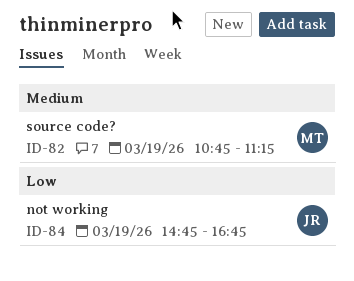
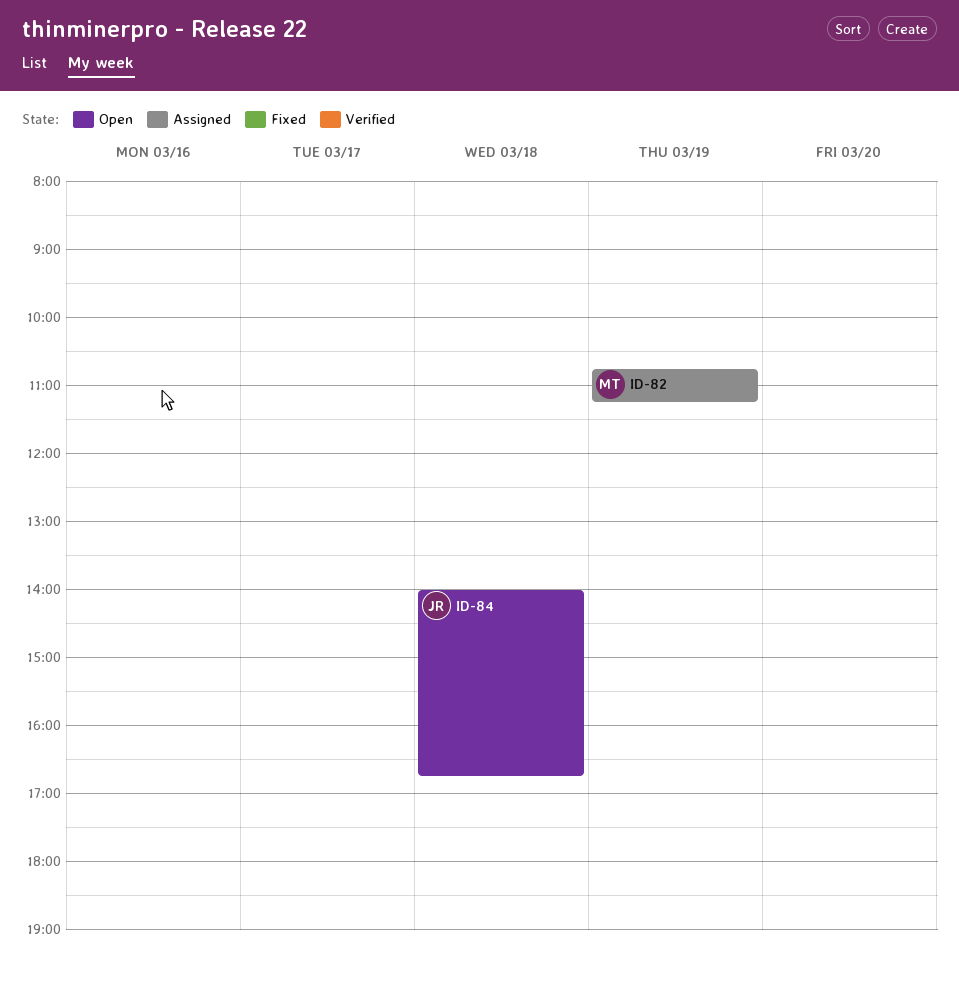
ID-84, day: Mar 19 -> Mar 18
ID-84, begins: 14:45 -> 14:00

